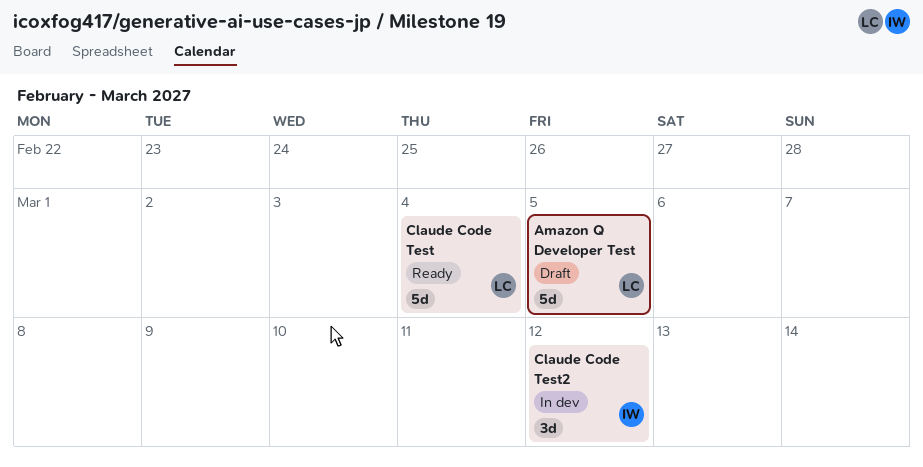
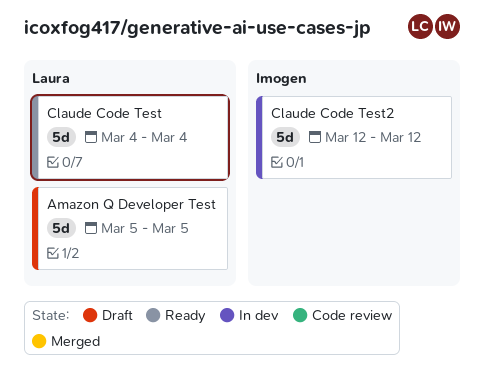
Claude Code Test2, estimate: 3d -> 5d

